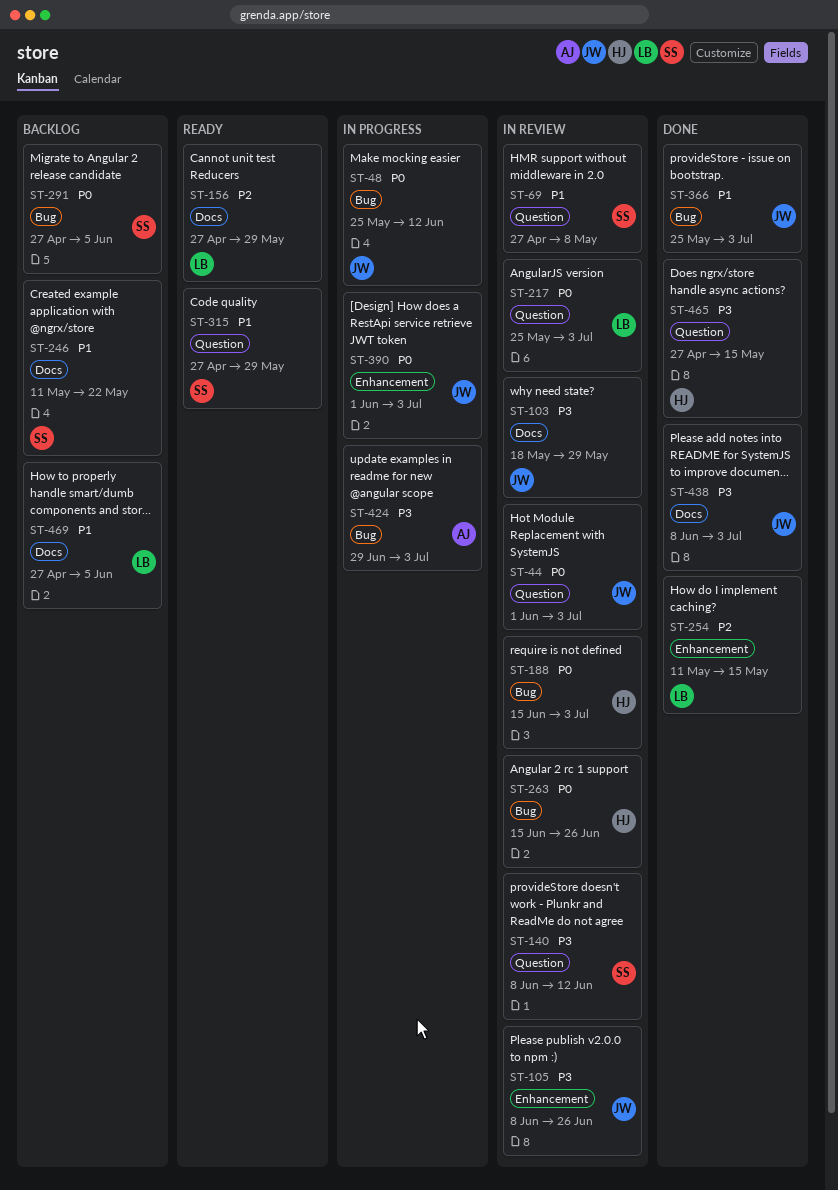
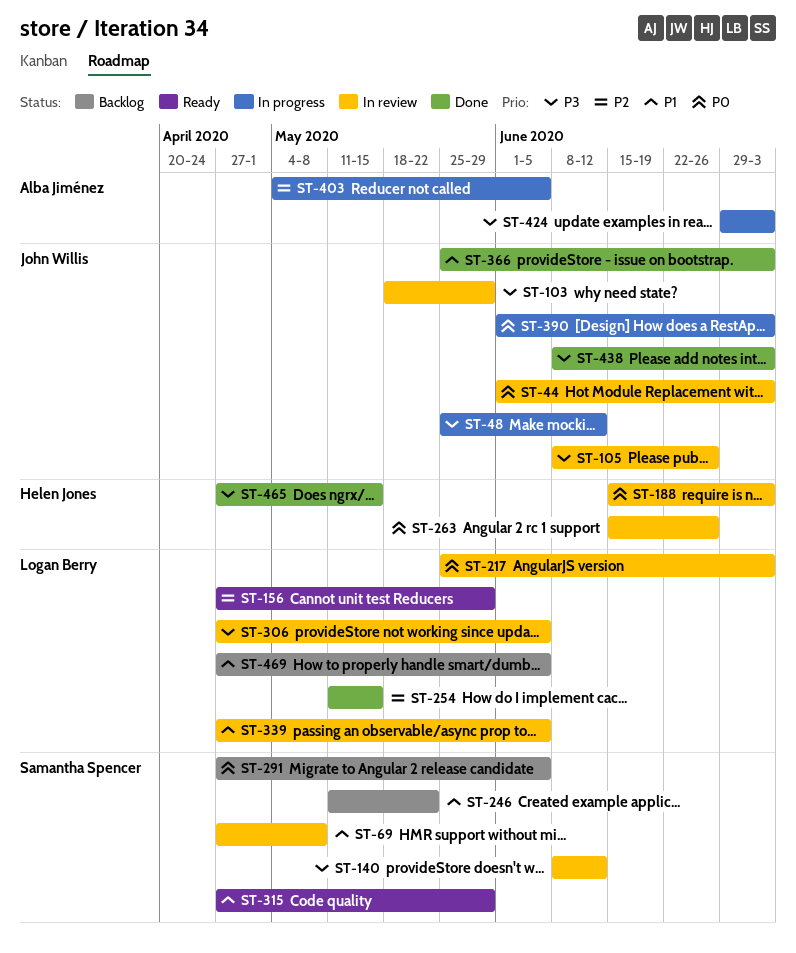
ST-48, priority: P0 -> P3
ST-306: none -> present
ST-339: none -> present
ST-403: none -> present

